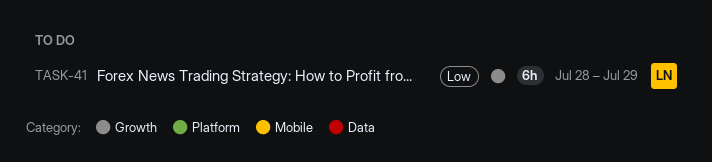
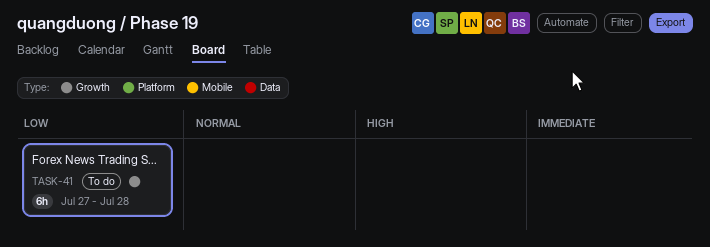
TASK-41, start: Jul 28 -> Jul 27
TASK-41, due: Jul 29 -> Jul 28

